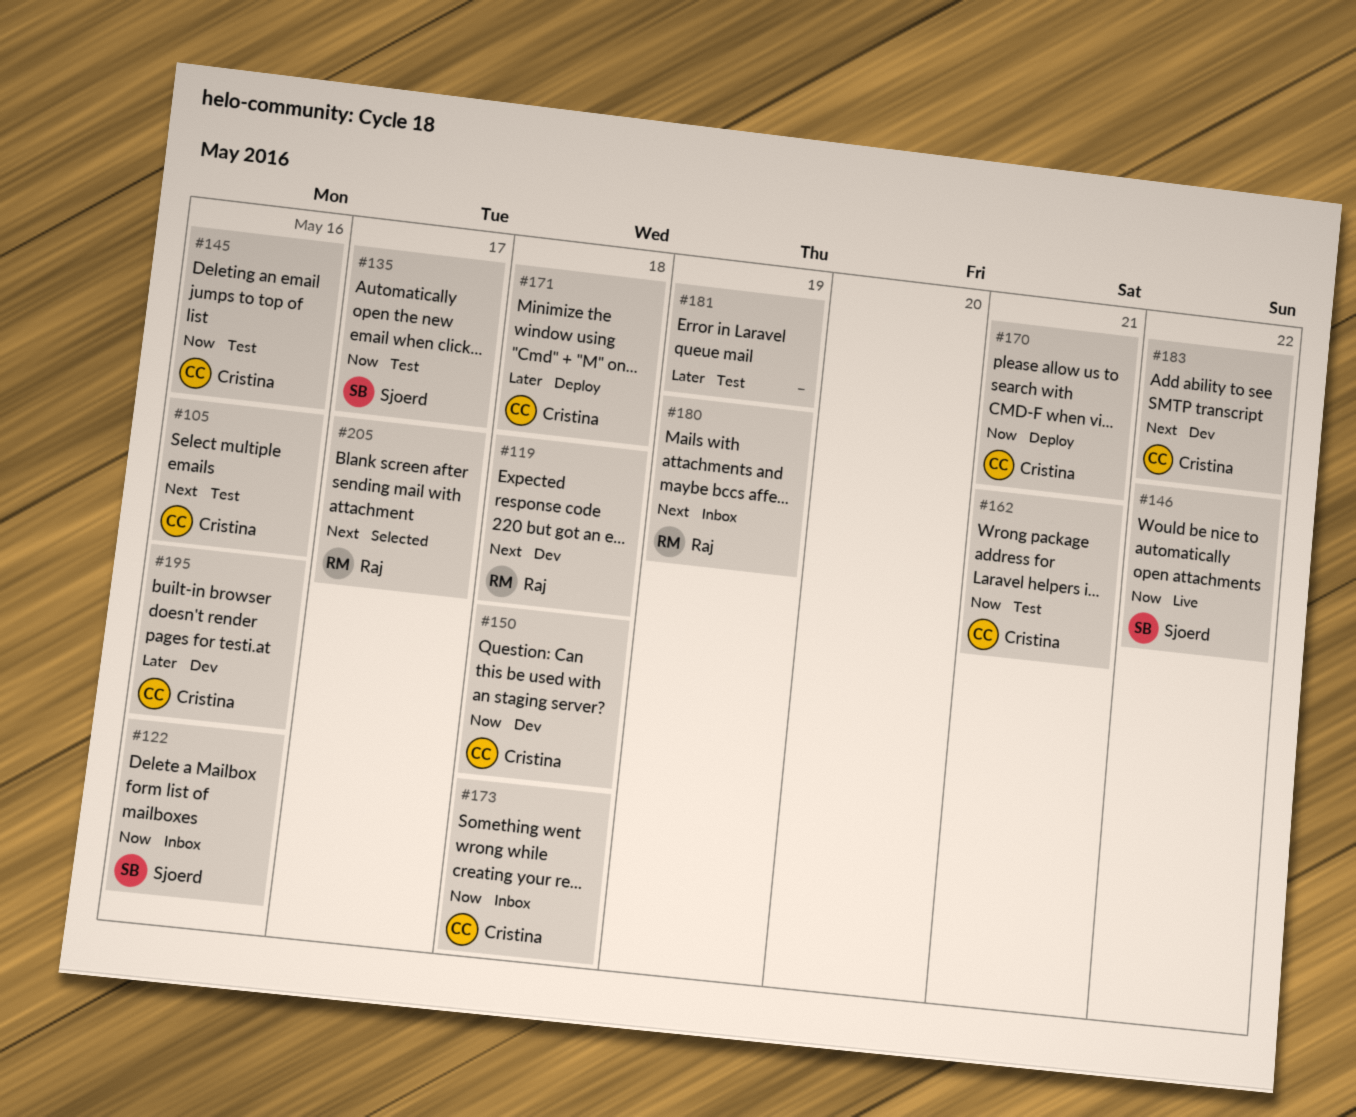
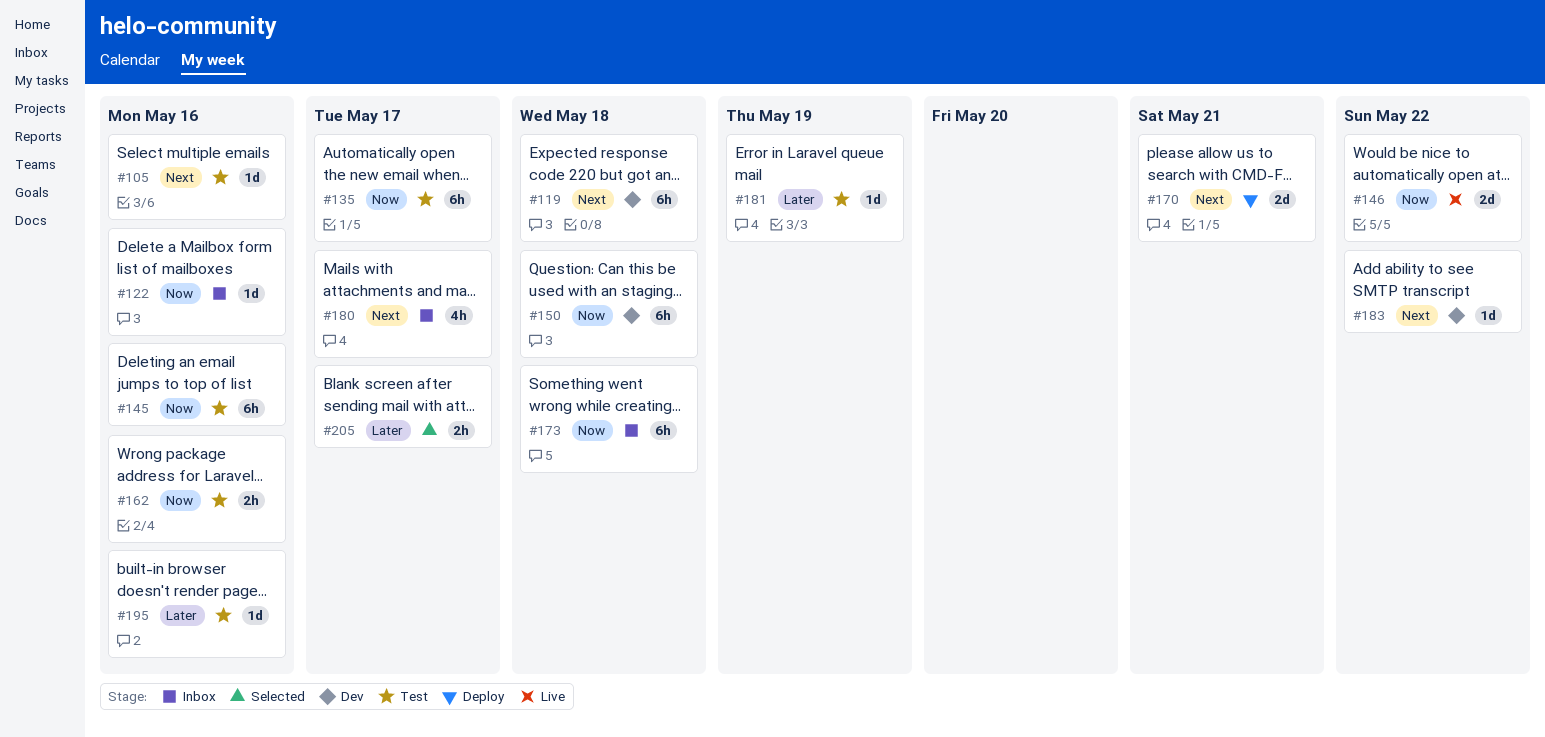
#162, due: May 21 -> May 16
#170, priority: Now -> Next
#171: present -> none
#180, due: May 19 -> May 17
#195, status: Dev -> Test
#205, priority: Next -> Later

